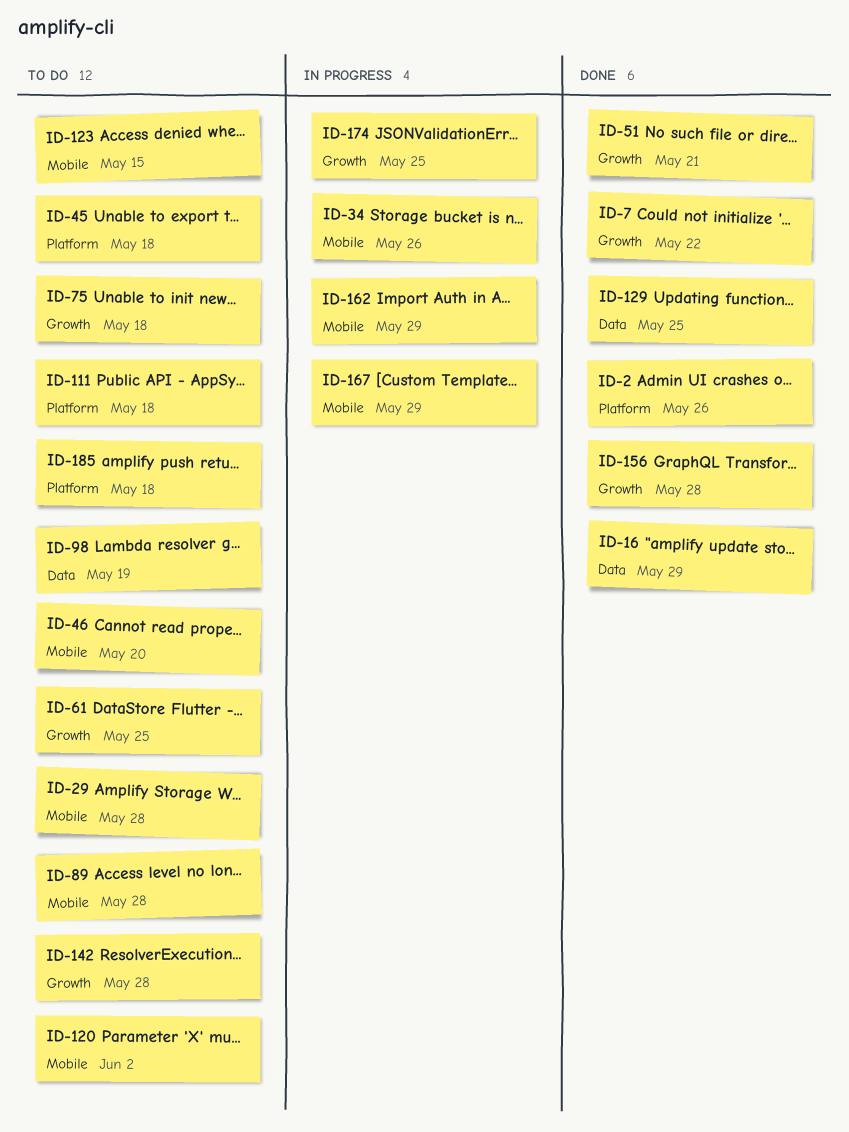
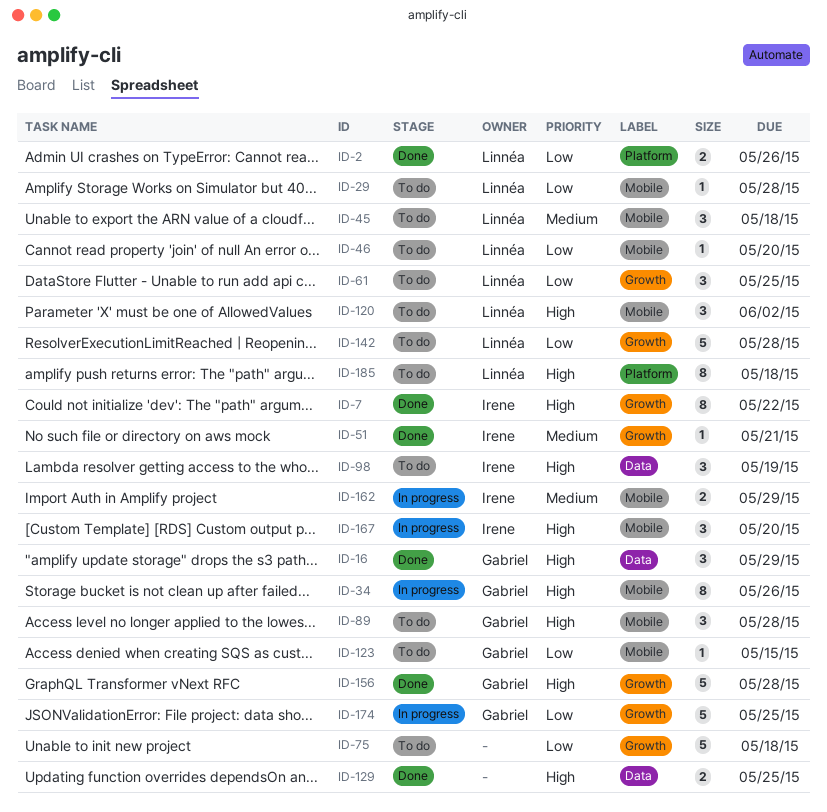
ID-45, label: Platform -> Mobile
ID-111: present -> none
ID-167, due: May 29 -> May 20

